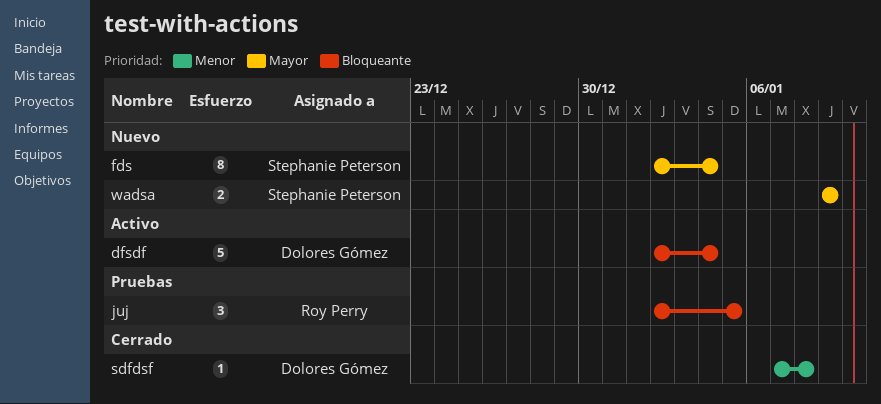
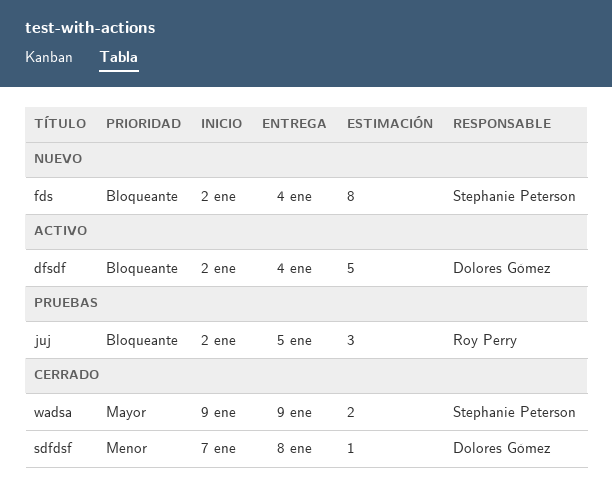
fds, priority: Mayor -> Bloqueante
wadsa, status: Nuevo -> Cerrado

